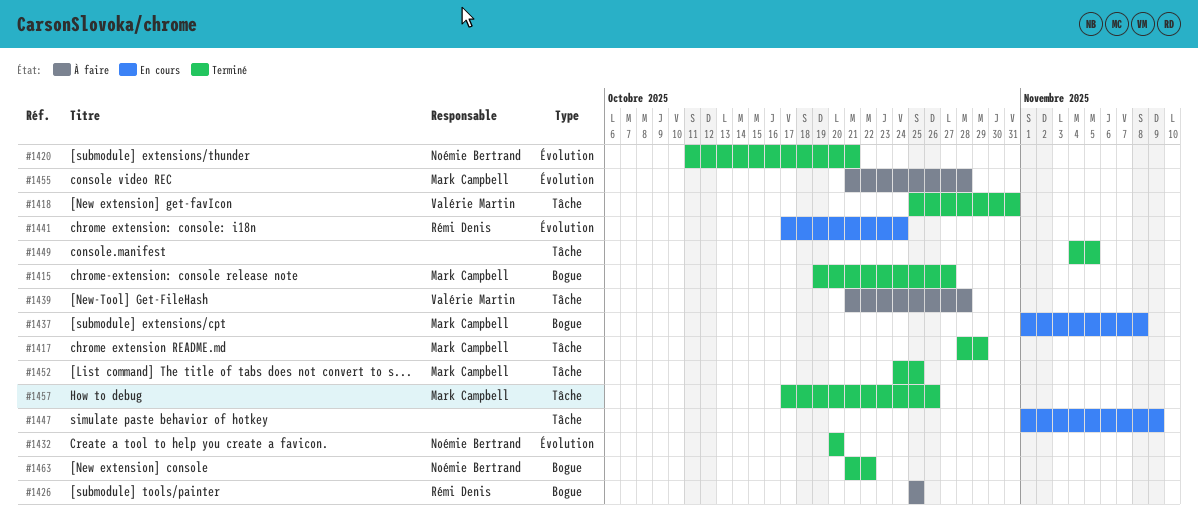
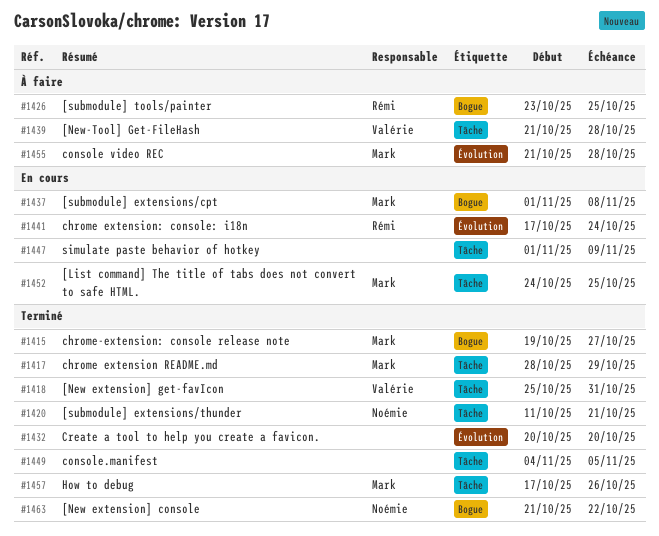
#1420, label: Évolution -> Tâche
#1426, start: Oct 25 -> Oct 23
#1432, owner: Noémie Bertrand -> none
#1452, status: Terminé -> En cours

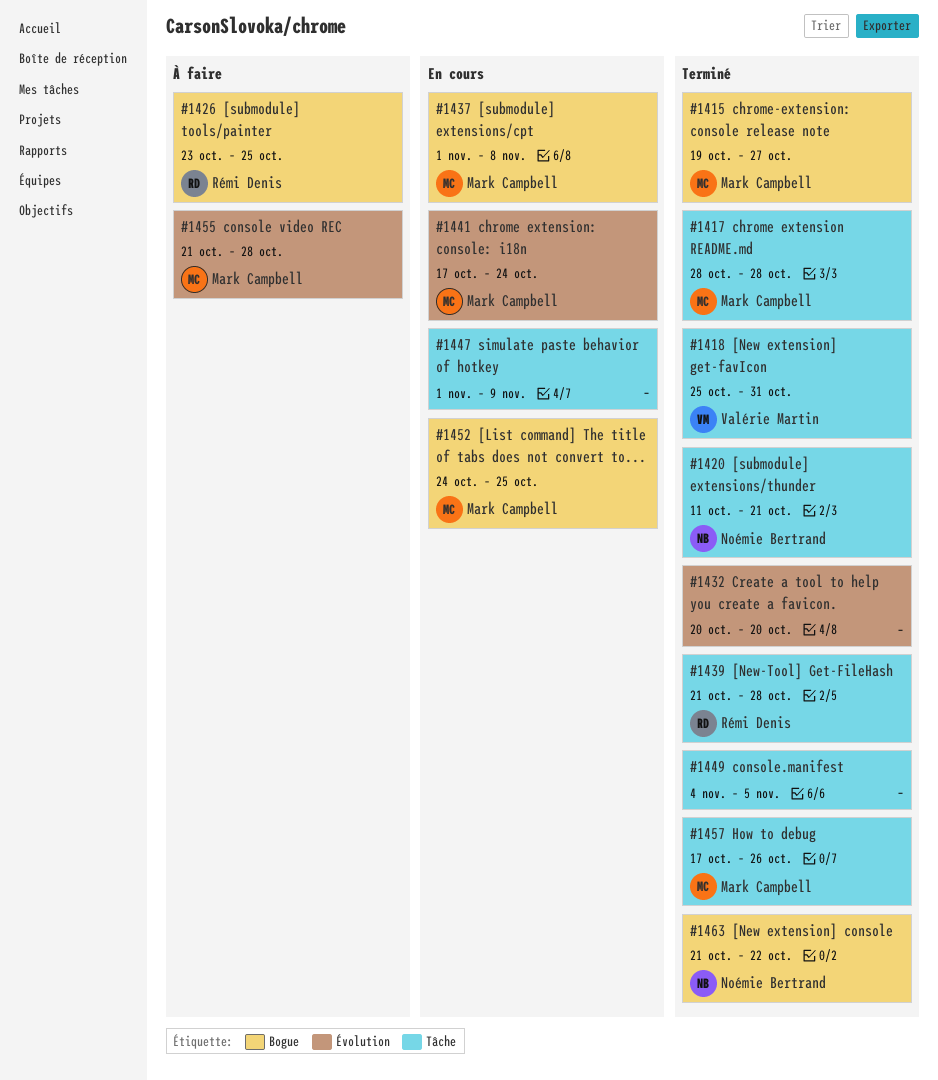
#1417, due: Oct 29 -> Oct 28
#1439, status: À faire -> Terminé
#1439, owner: Valérie Martin -> Rémi Denis
#1441, owner: Rémi Denis -> Mark Campbell
#1452, label: Tâche -> Bogue

